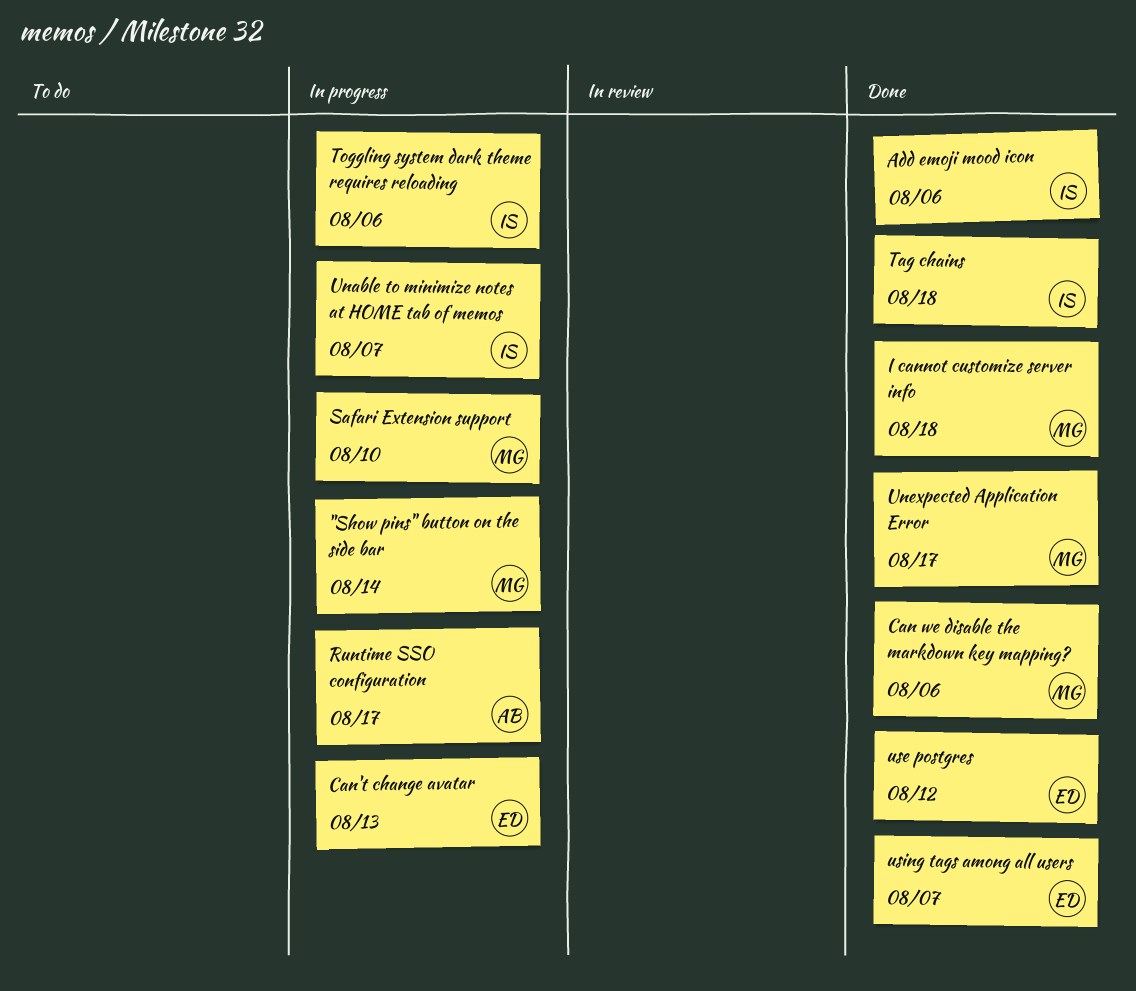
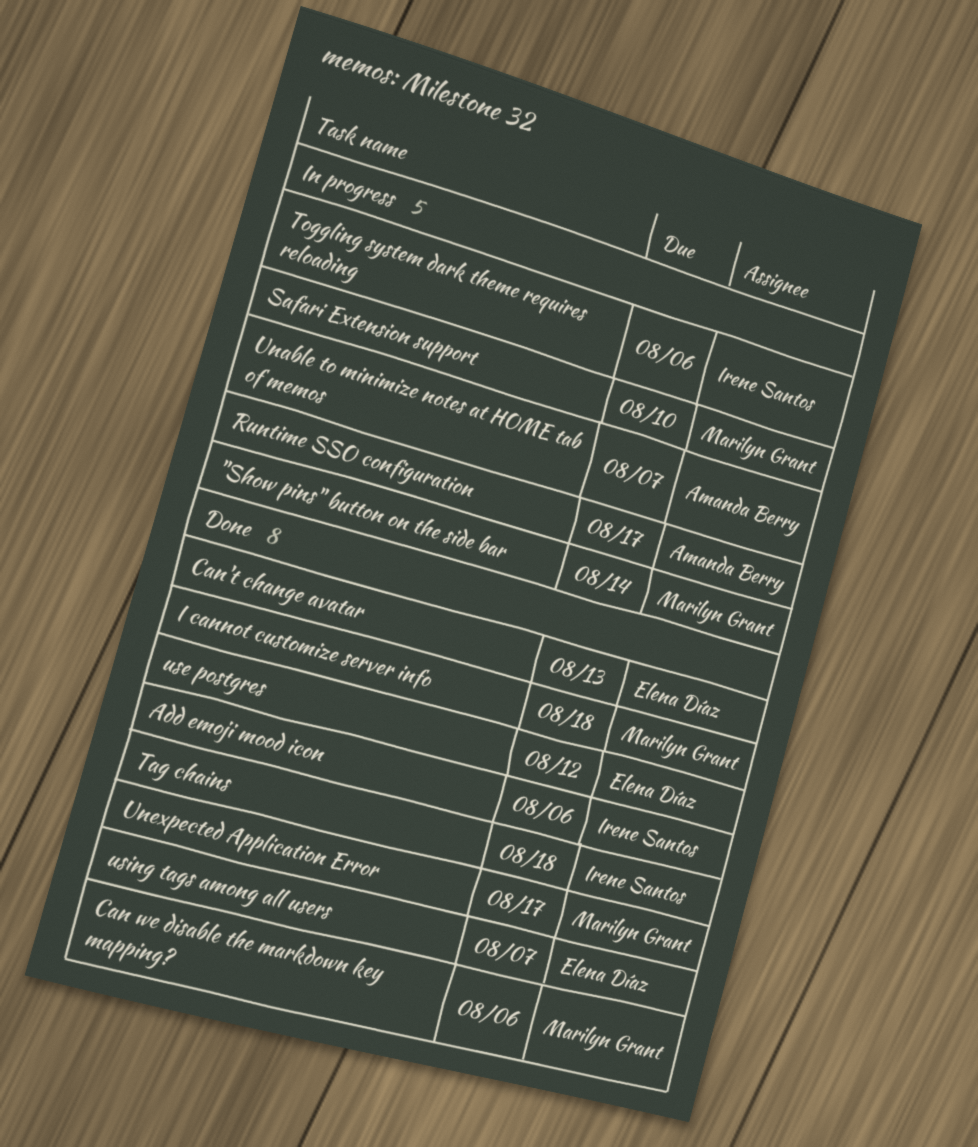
Can't change avatar, status: In progress -> Done
Unable to minimize notes at HOME tab of memos, owner: Irene Santos -> Amanda Berry

